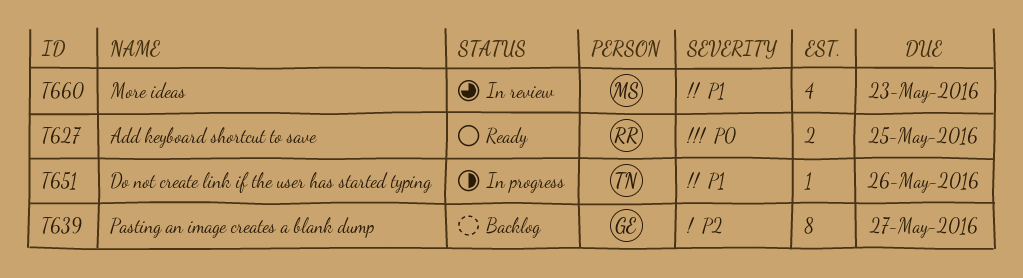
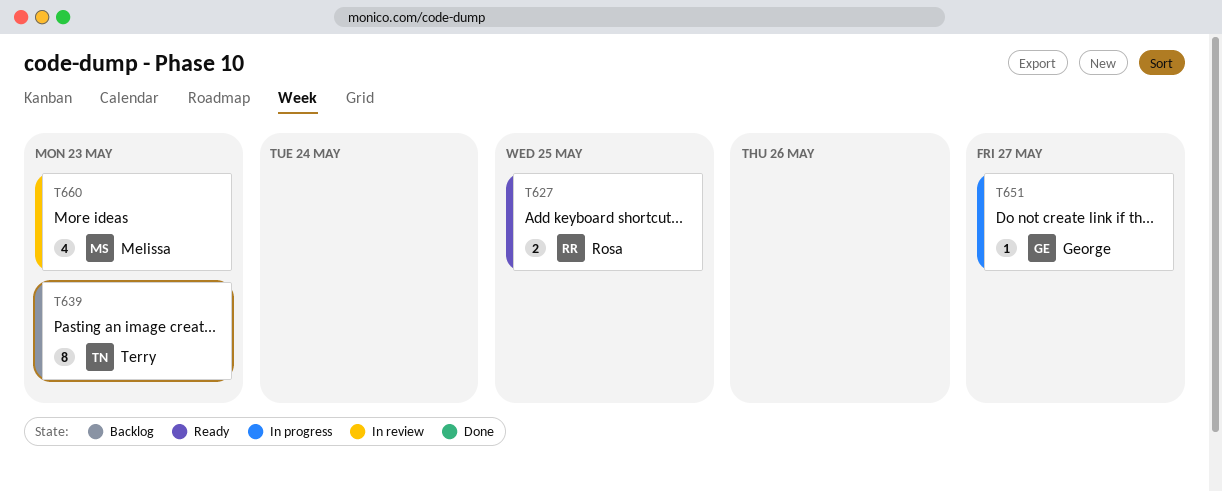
T639, owner: George -> Terry
T639, due: May 27 -> May 23
T651, owner: Terry -> George
T651, due: May 26 -> May 27

